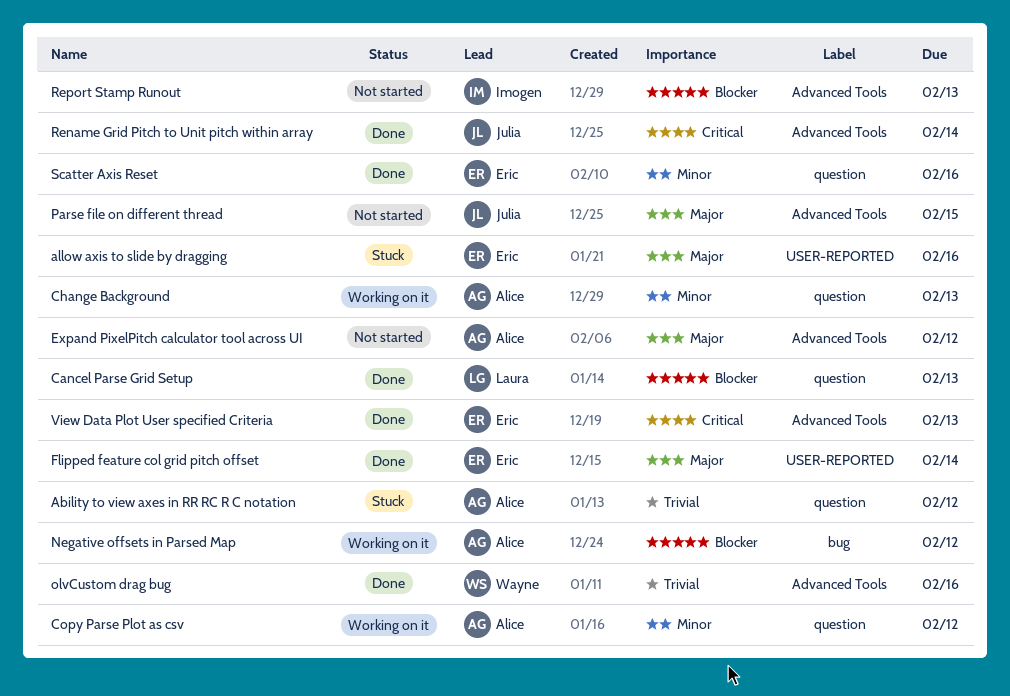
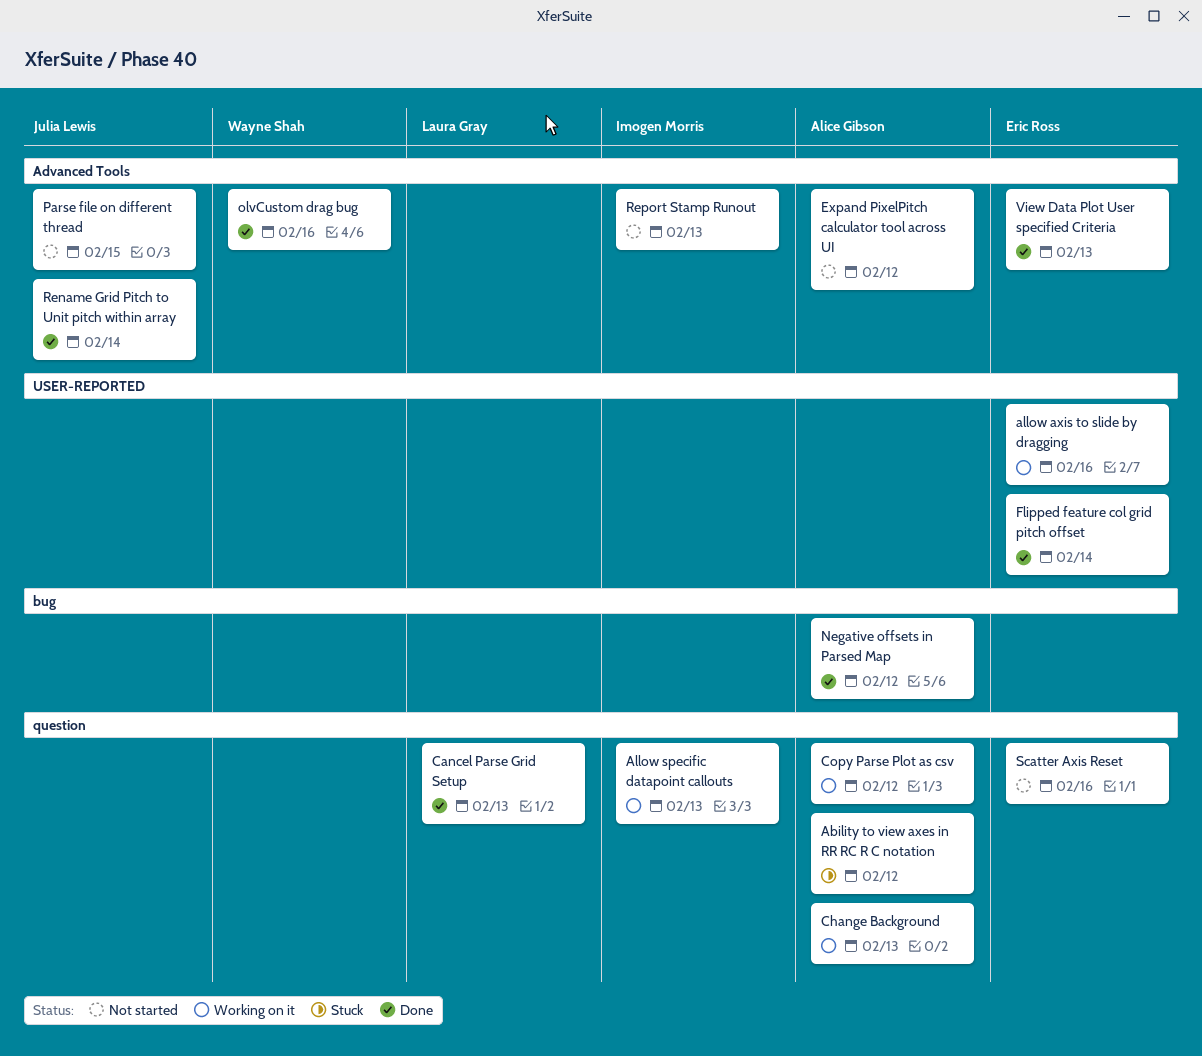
allow axis to slide by dragging, status: Stuck -> Working on it
Allow specific datapoint callouts: none -> present
Negative offsets in Parsed Map, status: Working on it -> Done
Scatter Axis Reset, status: Done -> Not started

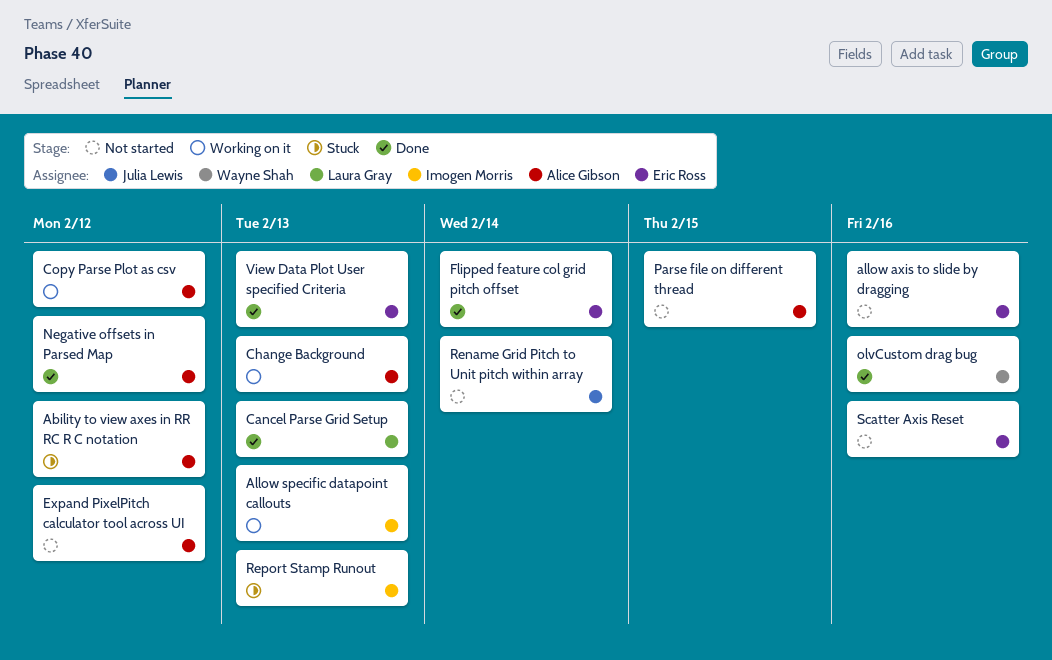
allow axis to slide by dragging, status: Working on it -> Not started
Parse file on different thread, owner: Julia Lewis -> Alice Gibson
Rename Grid Pitch to Unit pitch within array, status: Done -> Not started
Report Stamp Runout, status: Not started -> Stuck

